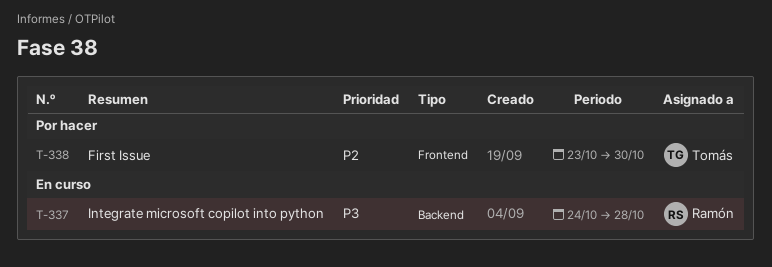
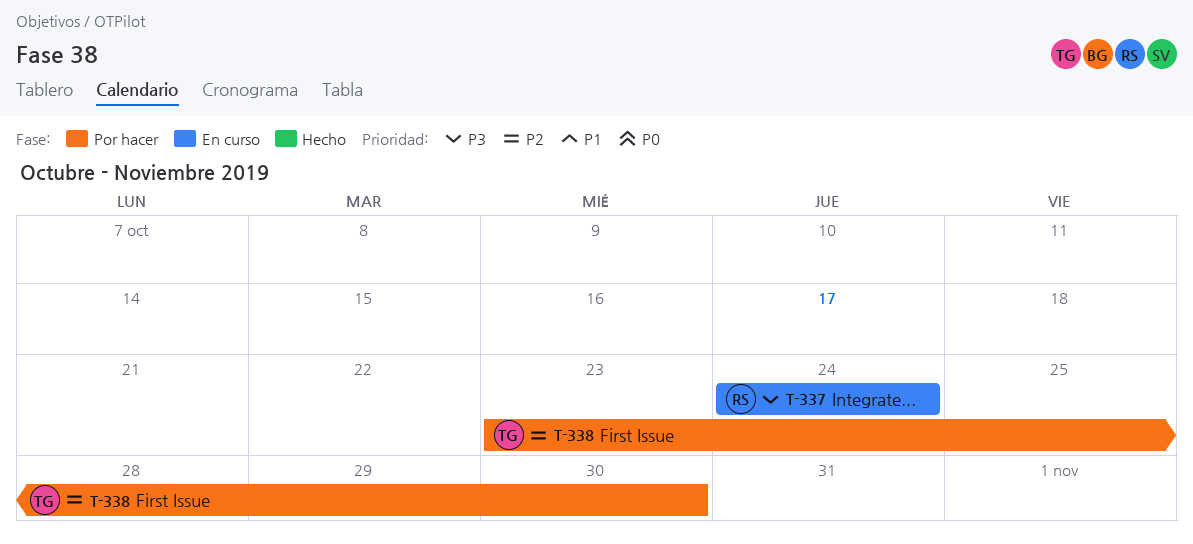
T-337, due: Oct 28 -> Oct 24

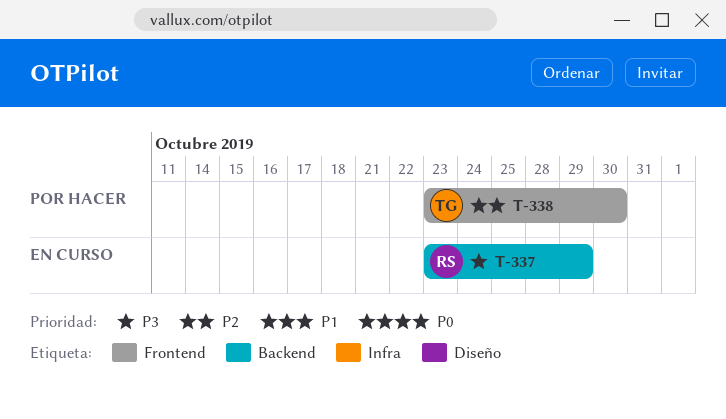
T-337, start: Oct 24 -> Oct 23
T-337, due: Oct 24 -> Oct 29

